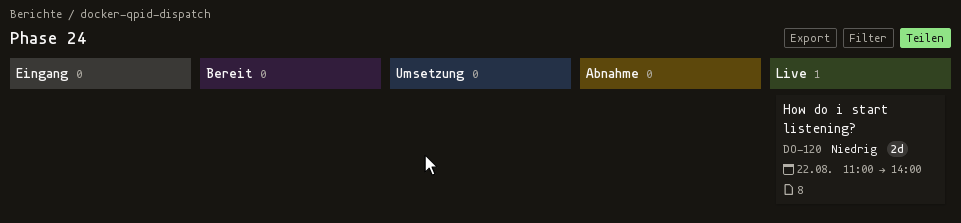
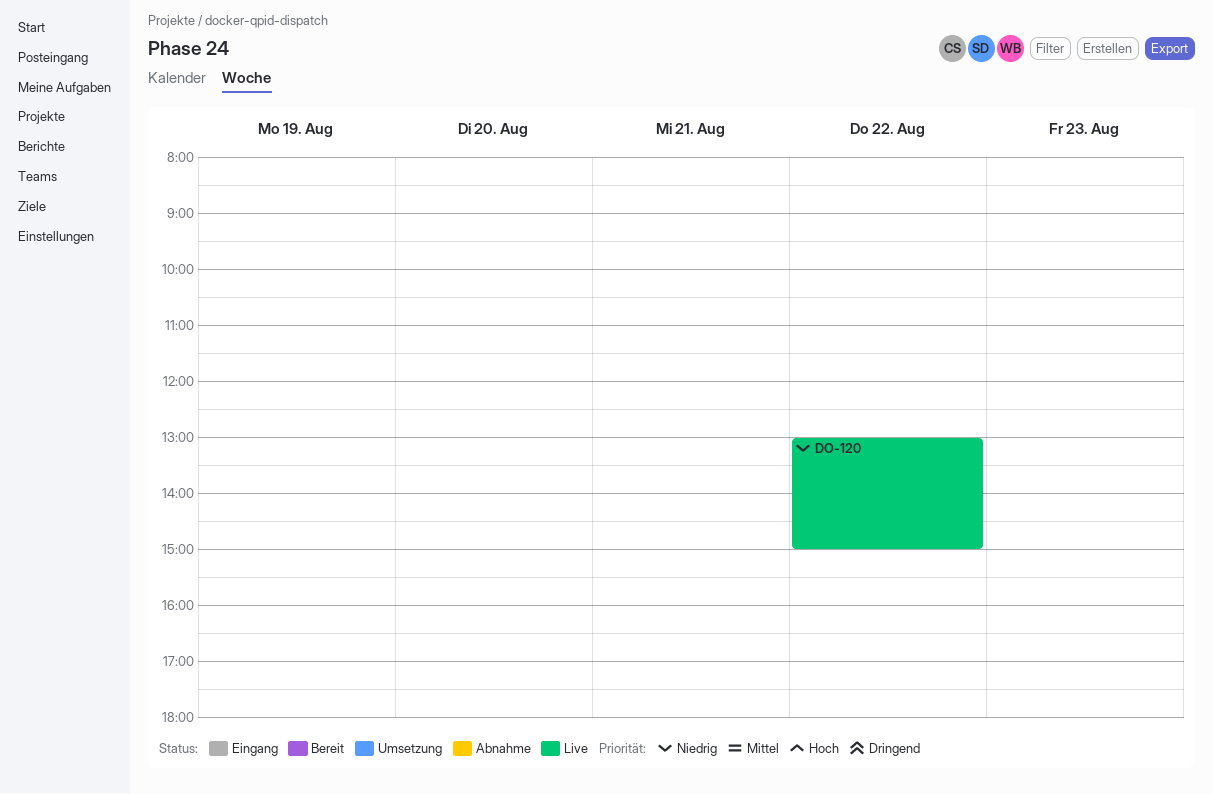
DO-120, begins: 11:00 -> 13:00
DO-120, ends: 14:00 -> 15:00

